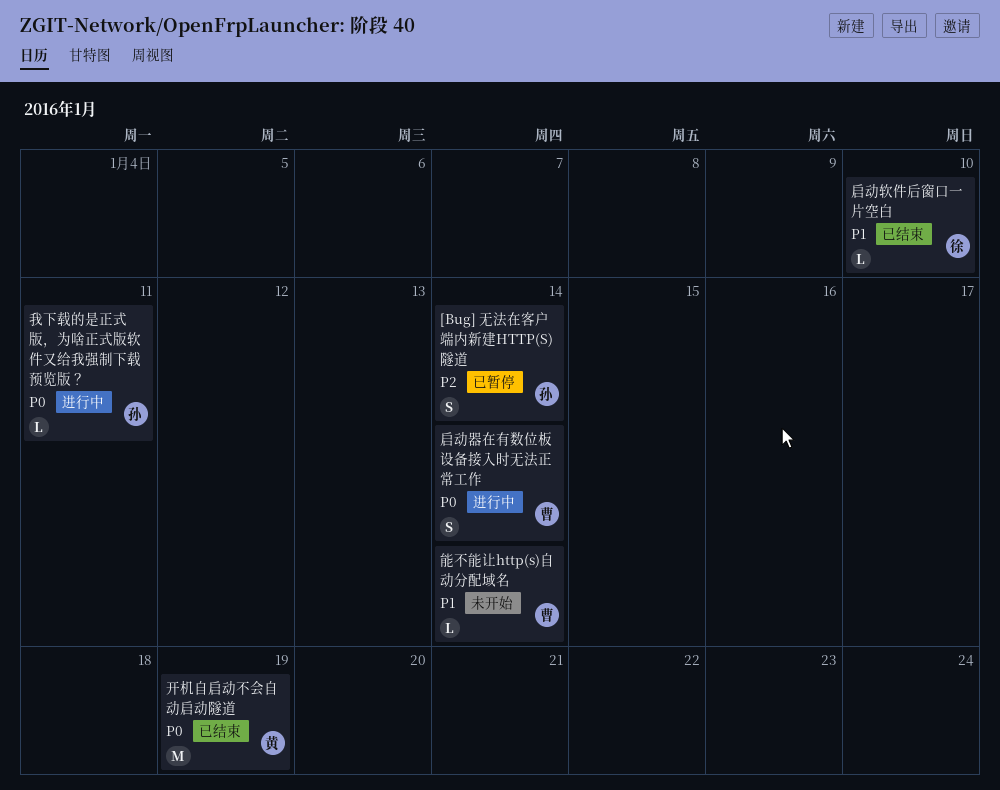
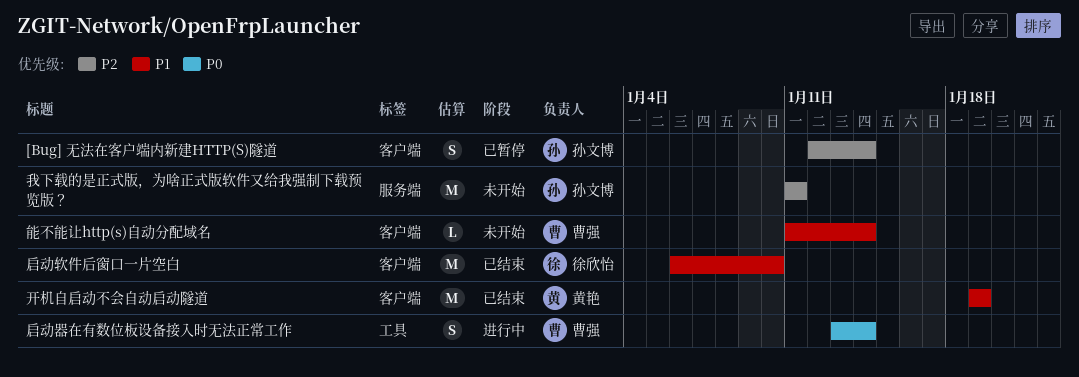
启动软件后窗口一片空白, estimate: L -> M
开机自启动不会自动启动隧道, priority: P0 -> P1
我下载的是正式版，为啥正式版软件又给我强制下载预览版？, status: 进行中 -> 未开始
我下载的是正式版，为啥正式版软件又给我强制下载预览版？, priority: P0 -> P2
我下载的是正式版，为啥正式版软件又给我强制下载预览版？, estimate: L -> M

